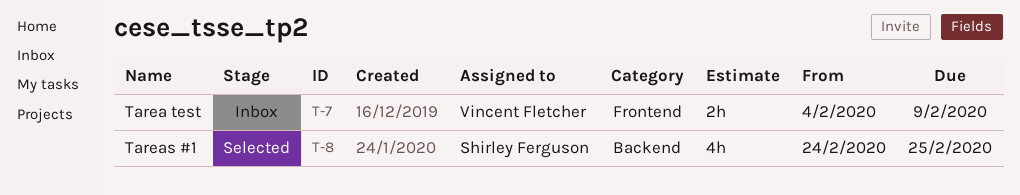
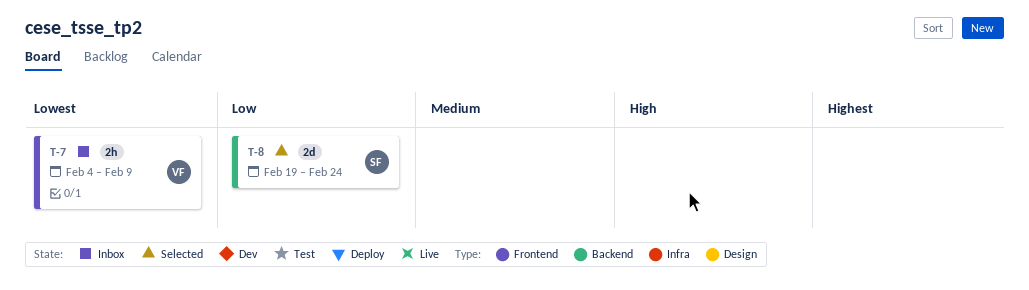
T-8, estimate: 4h -> 2d
T-8, start: Feb 24 -> Feb 19
T-8, due: Feb 25 -> Feb 24

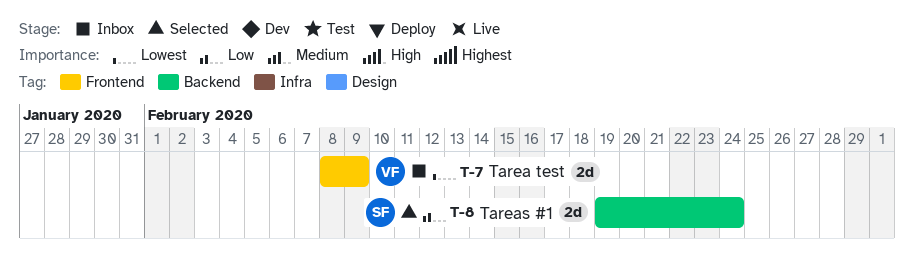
T-7, estimate: 2h -> 2d
T-7, start: Feb 4 -> Feb 8

